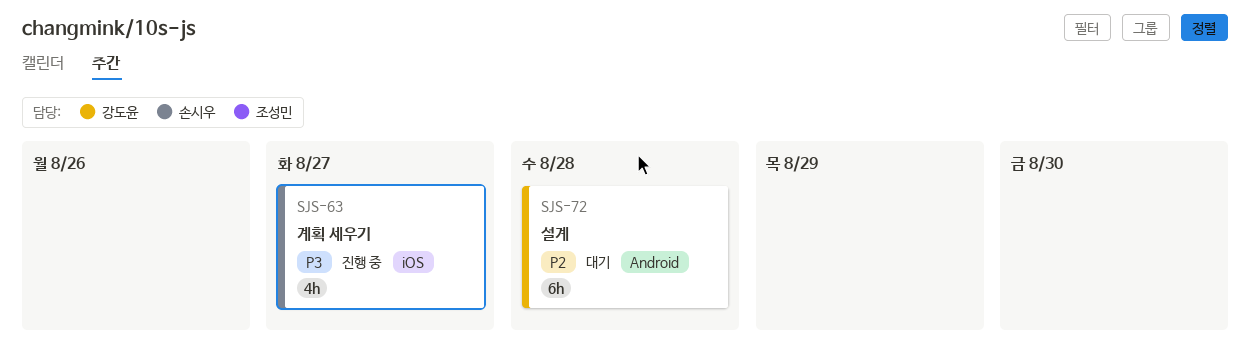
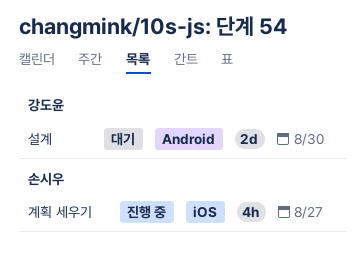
설계, estimate: 6h -> 2d
설계, due: Aug 28 -> Aug 30

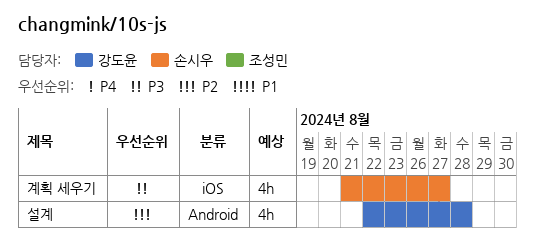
설계, estimate: 2d -> 4h
설계, due: Aug 30 -> Aug 28

